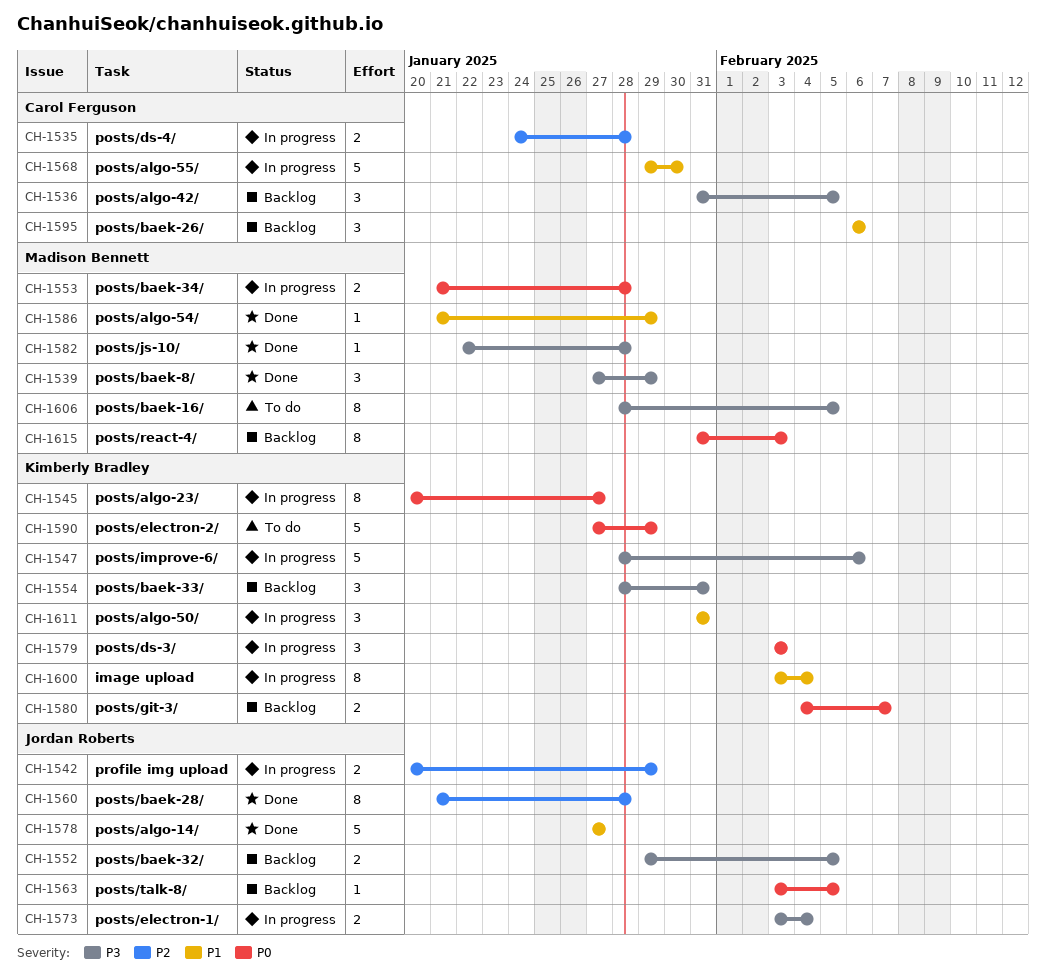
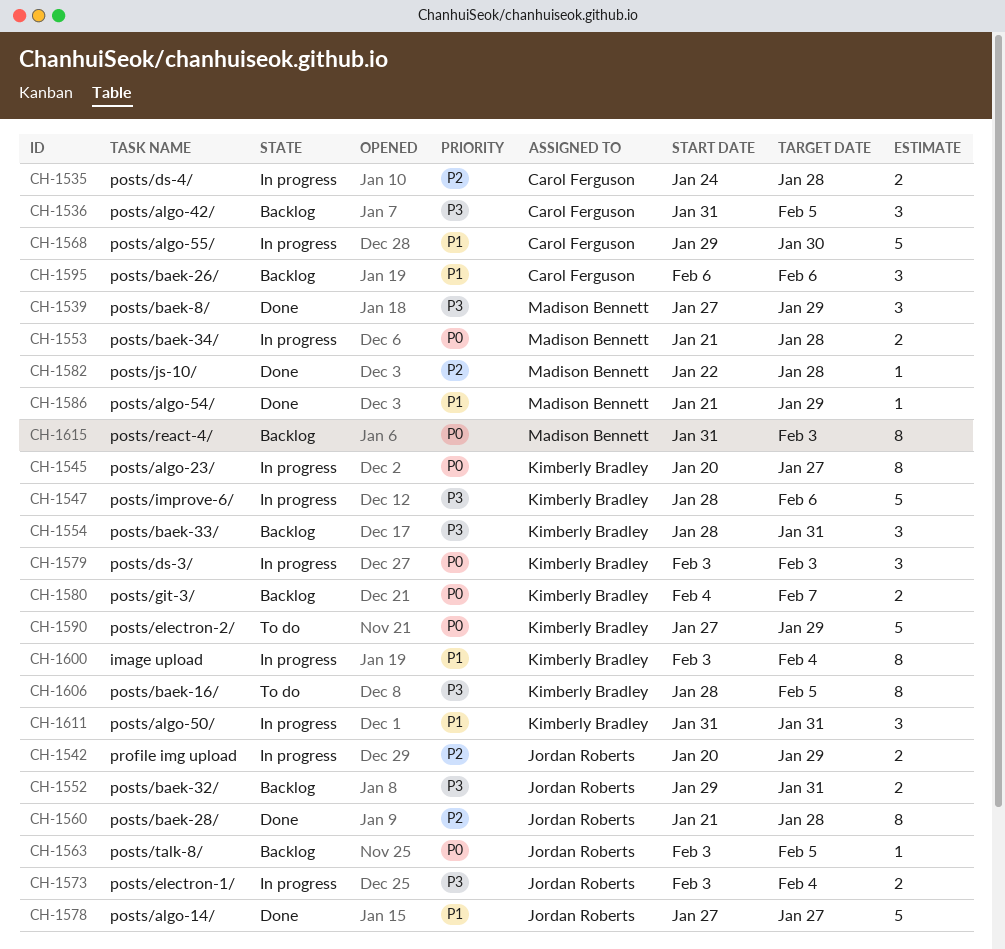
CH-1552, due: Feb 5 -> Jan 31
CH-1582, priority: P3 -> P2
CH-1606, owner: Madison Bennett -> Kimberly Bradley

